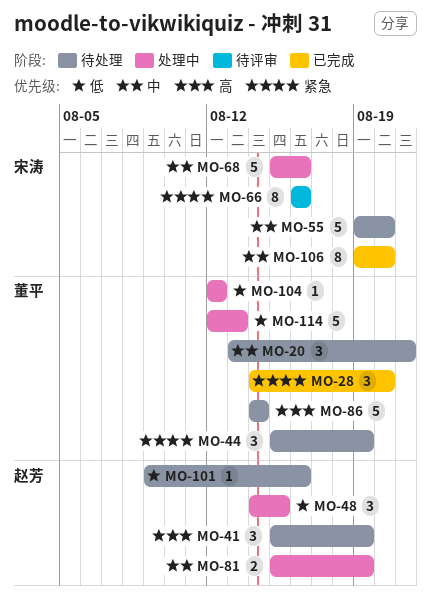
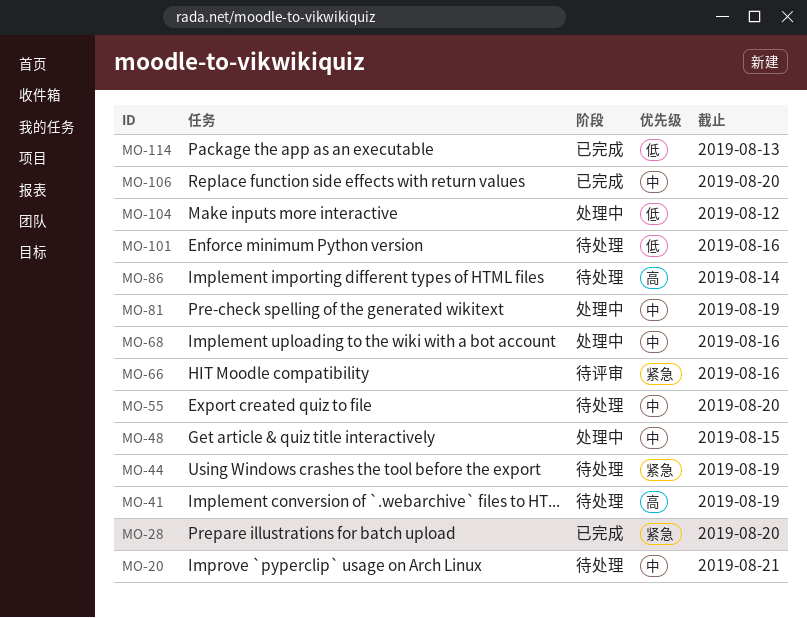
MO-48, priority: 低 -> 中
MO-114, status: 处理中 -> 已完成

